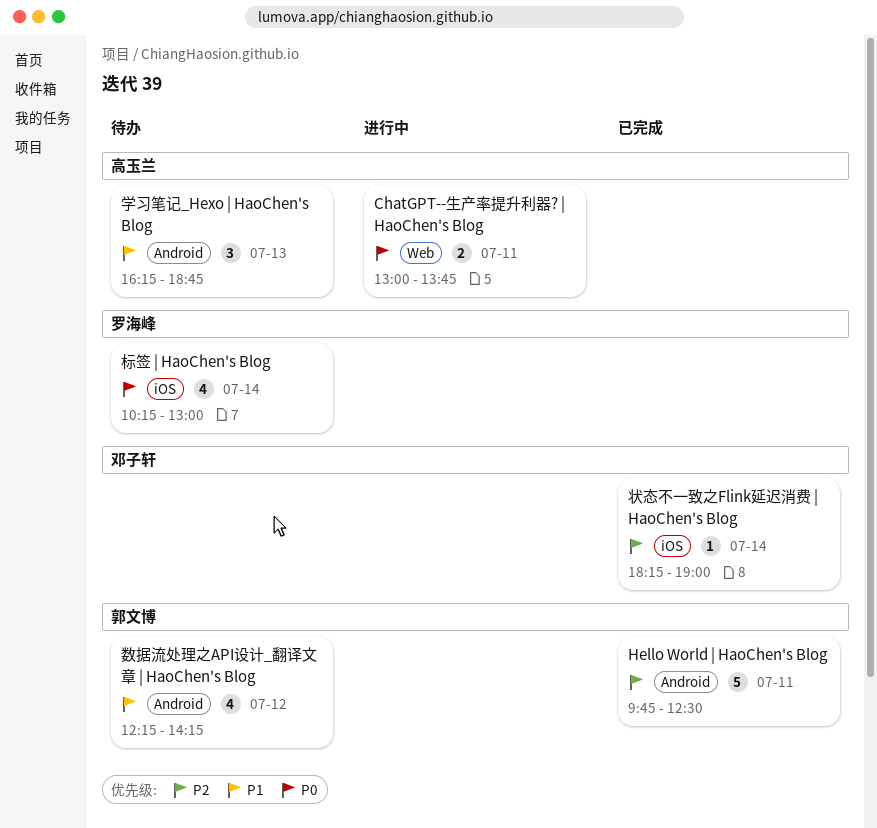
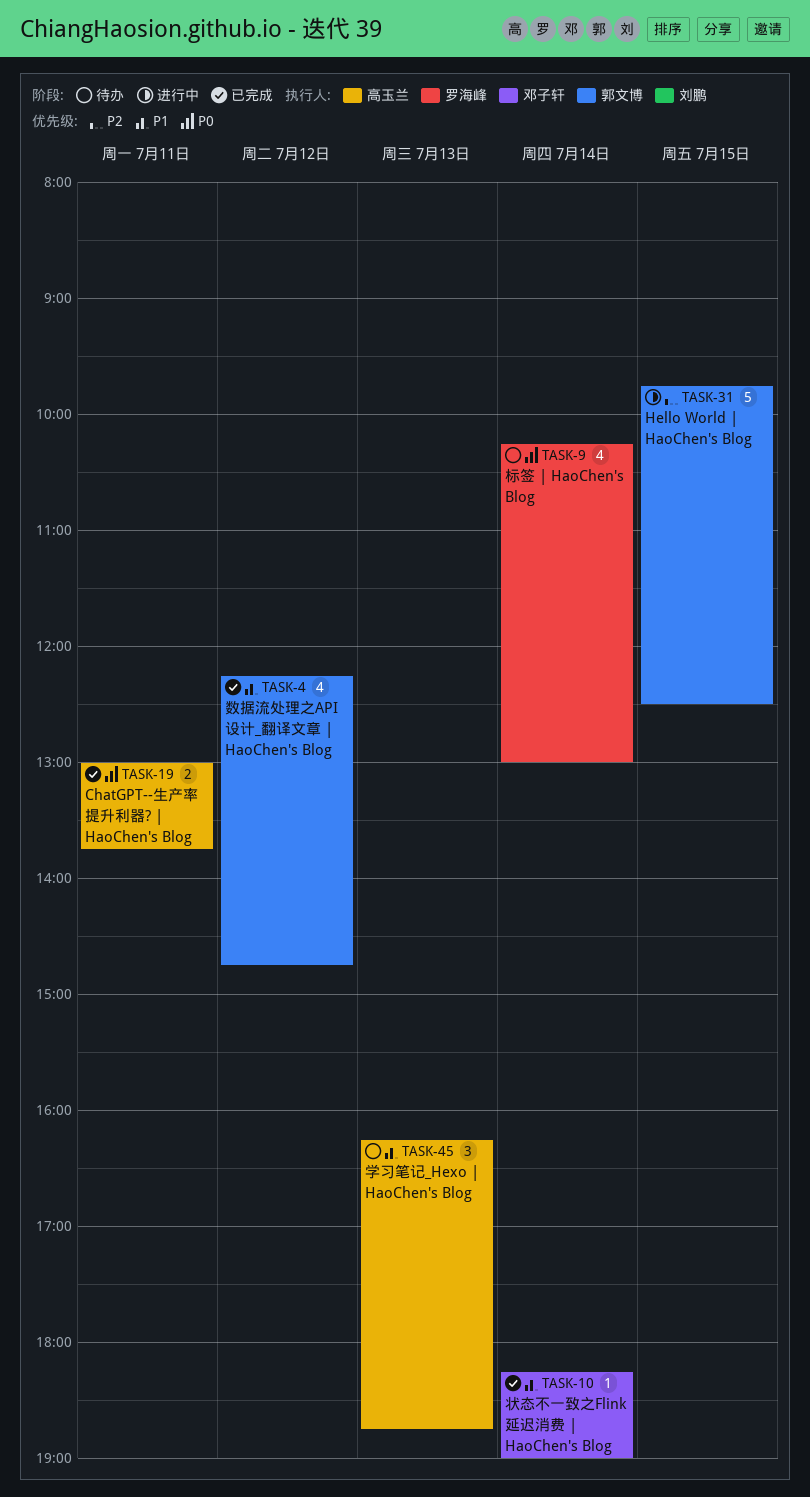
ChatGPT--生产率提升利器? | HaoChen's Blog, status: 进行中 -> 已完成
Hello World | HaoChen's Blog, status: 已完成 -> 进行中
Hello World | HaoChen's Blog, day: Jul 11 -> Jul 15
数据流处理之API设计_翻译文章 | HaoChen's Blog, status: 待办 -> 已完成
数据流处理之API设计_翻译文章 | HaoChen's Blog, ends: 14:15 -> 14:45
状态不一致之Flink延迟消费 | HaoChen's Blog, priority: P2 -> P1

